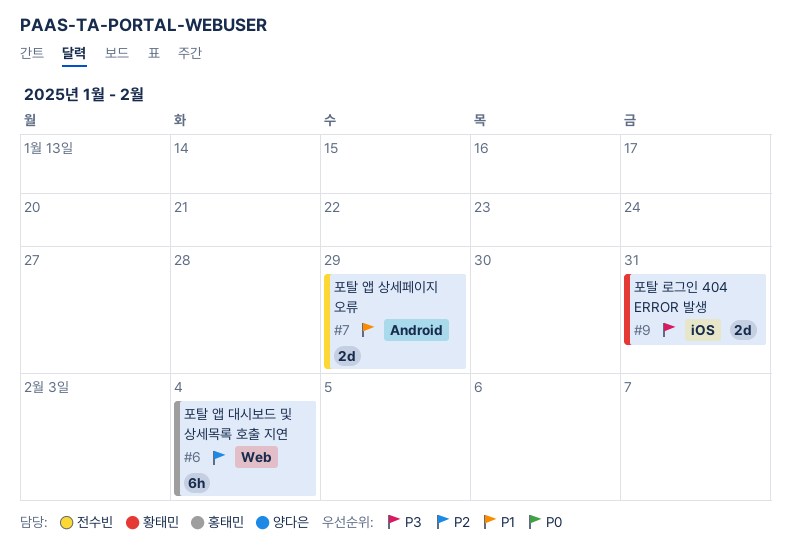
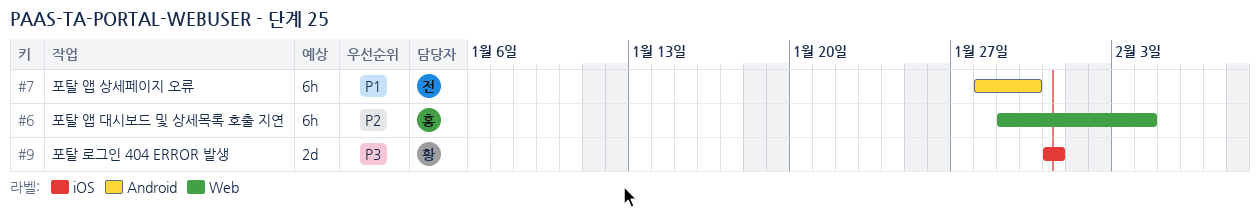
#7, estimate: 2d -> 6h
#7, due: Jan 29 -> Jan 30

